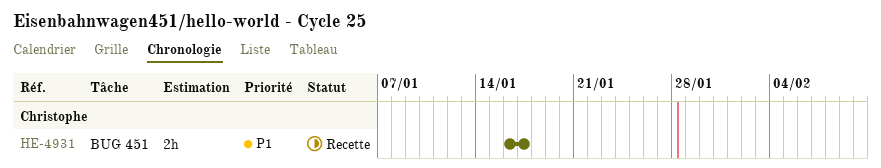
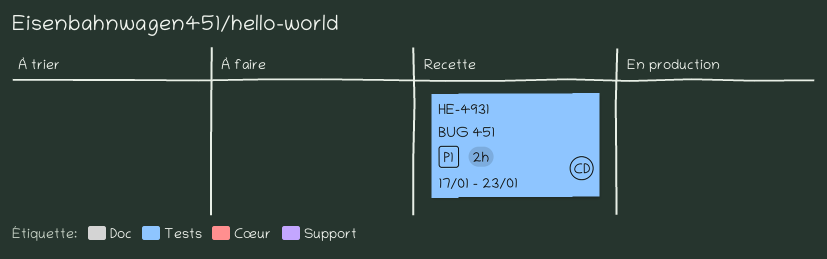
HE-4931, start: Jan 16 -> Jan 17
HE-4931, due: Jan 17 -> Jan 23

